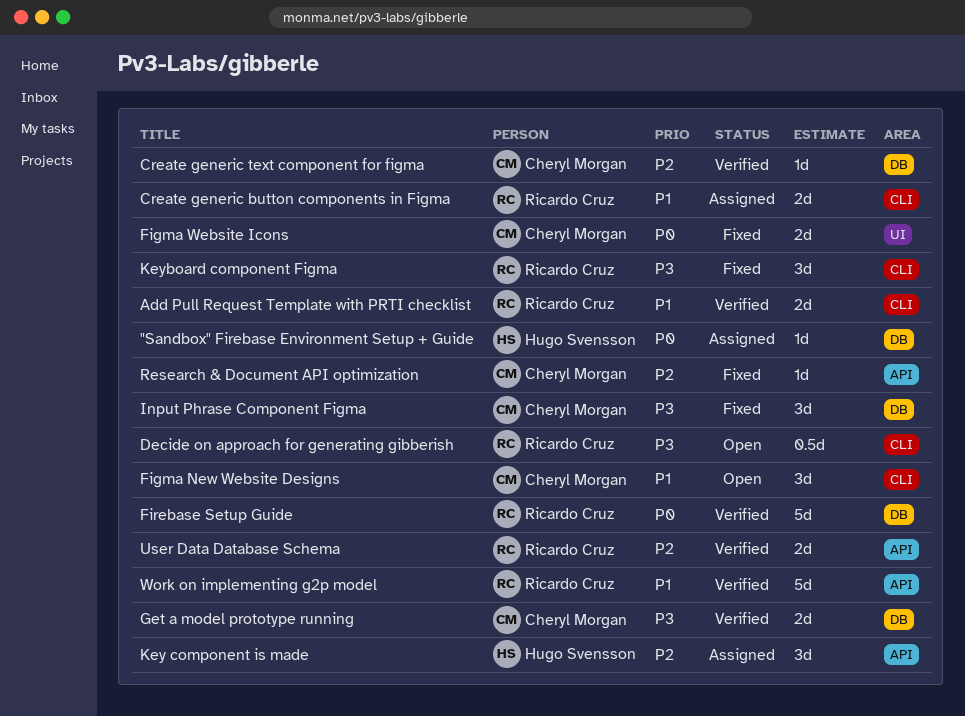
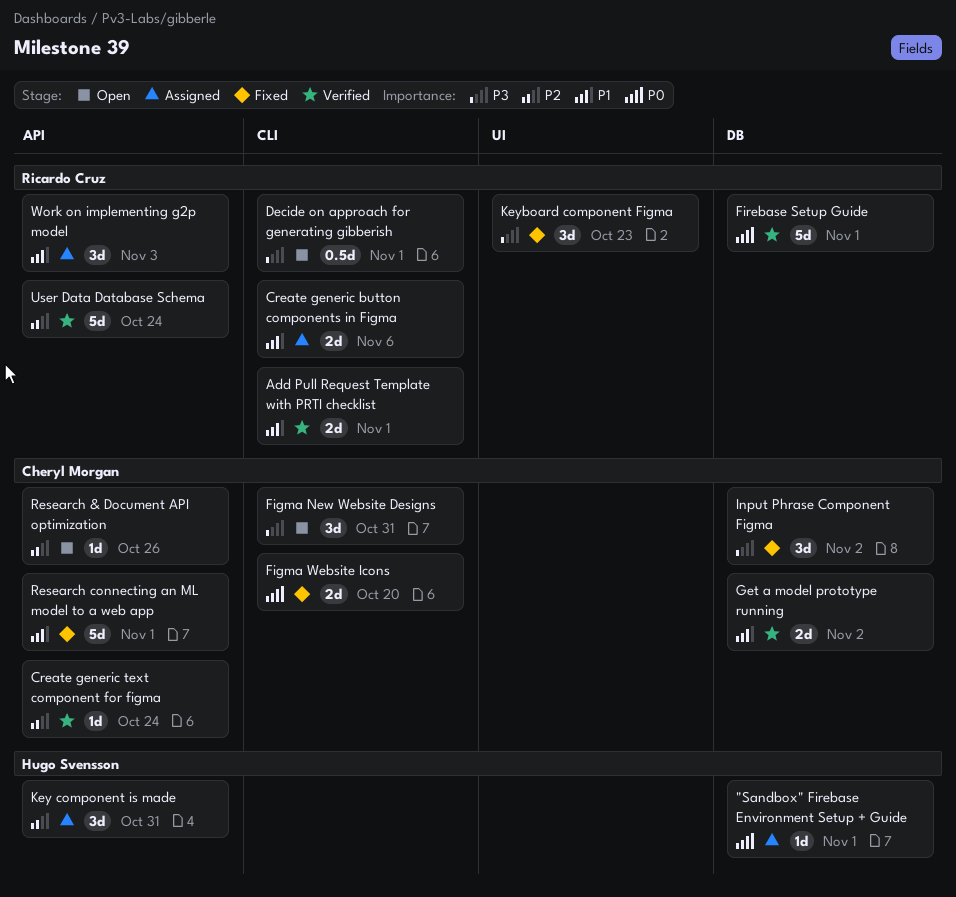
Create generic text component for figma, label: DB -> API
Figma New Website Designs, priority: P1 -> P3
Figma Website Icons, label: UI -> CLI
Get a model prototype running, priority: P3 -> P1
Keyboard component Figma, label: CLI -> UI
Research & Document API optimization, status: Fixed -> Open
Research connecting an ML model to a web app: none -> present
User Data Database Schema, estimate: 2d -> 5d
Work on implementing g2p model, status: Verified -> Assigned
Work on implementing g2p model, estimate: 5d -> 3d

